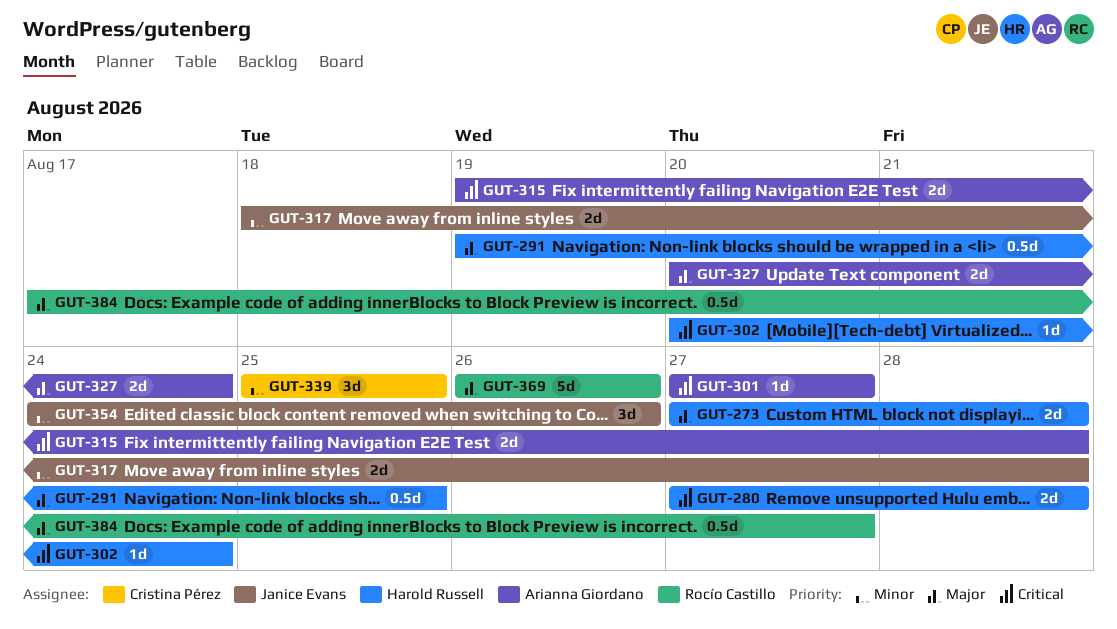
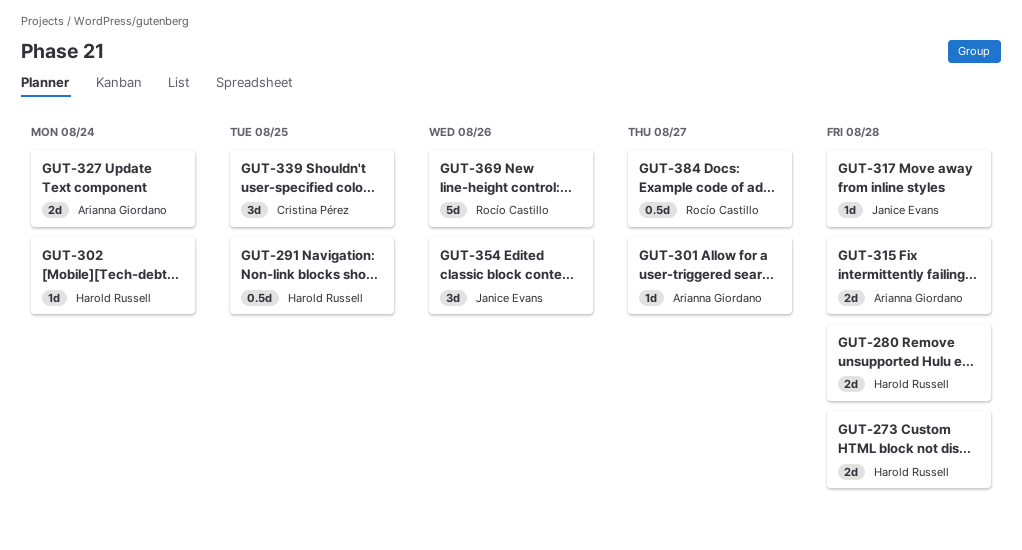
GUT-317, estimate: 2d -> 1d

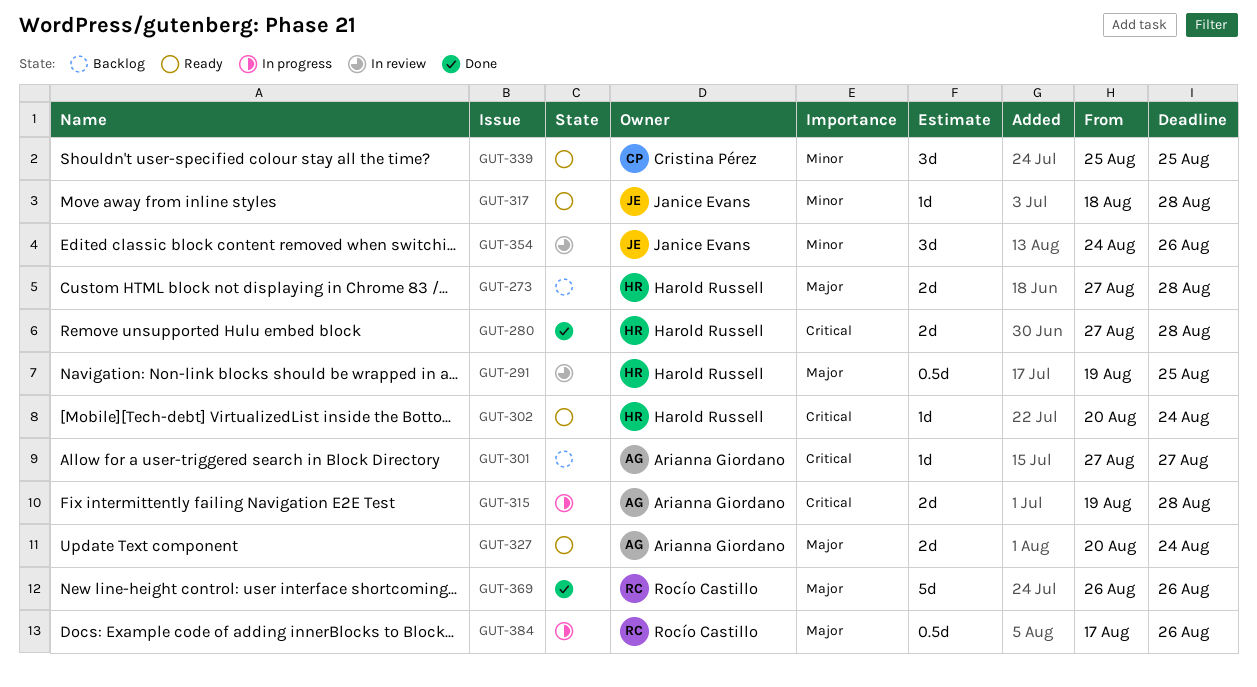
GUT-384, due: Aug 27 -> Aug 26

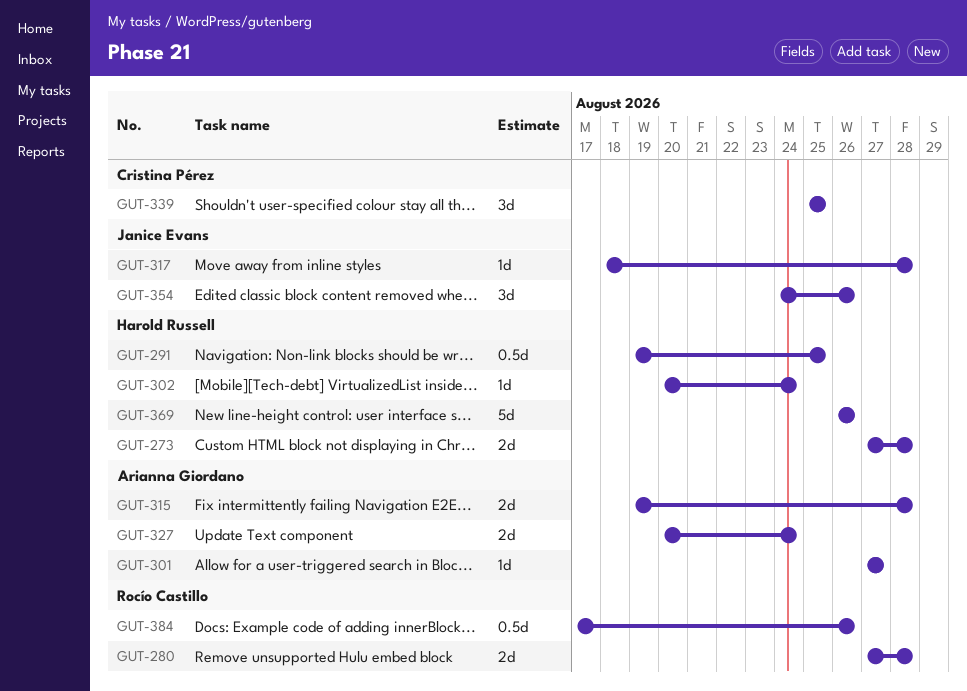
GUT-280, owner: Harold Russell -> Rocío Castillo
GUT-369, owner: Rocío Castillo -> Harold Russell

